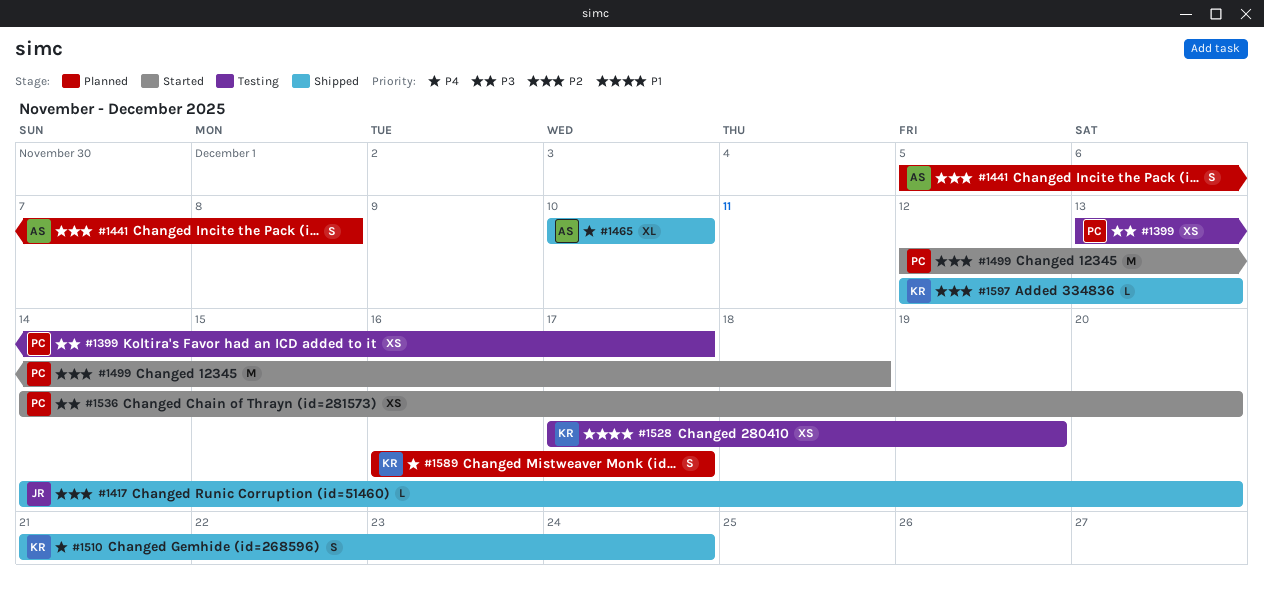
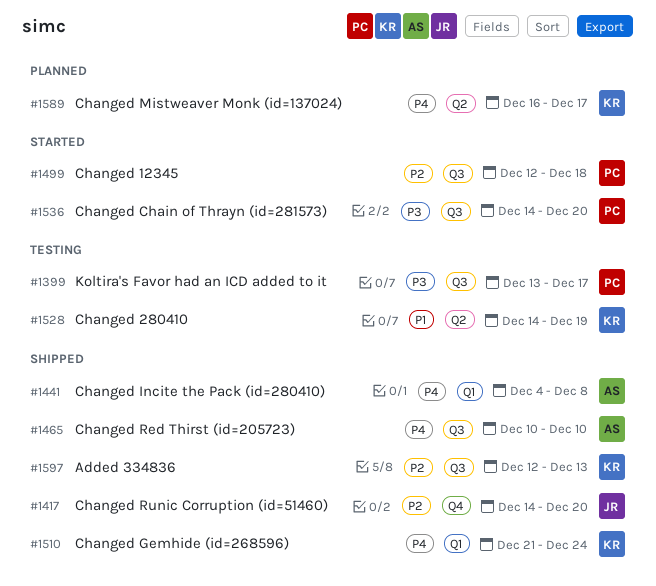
#1441, status: Planned -> Shipped
#1441, priority: P2 -> P4
#1441, start: Dec 5 -> Dec 4
#1528, start: Dec 17 -> Dec 14

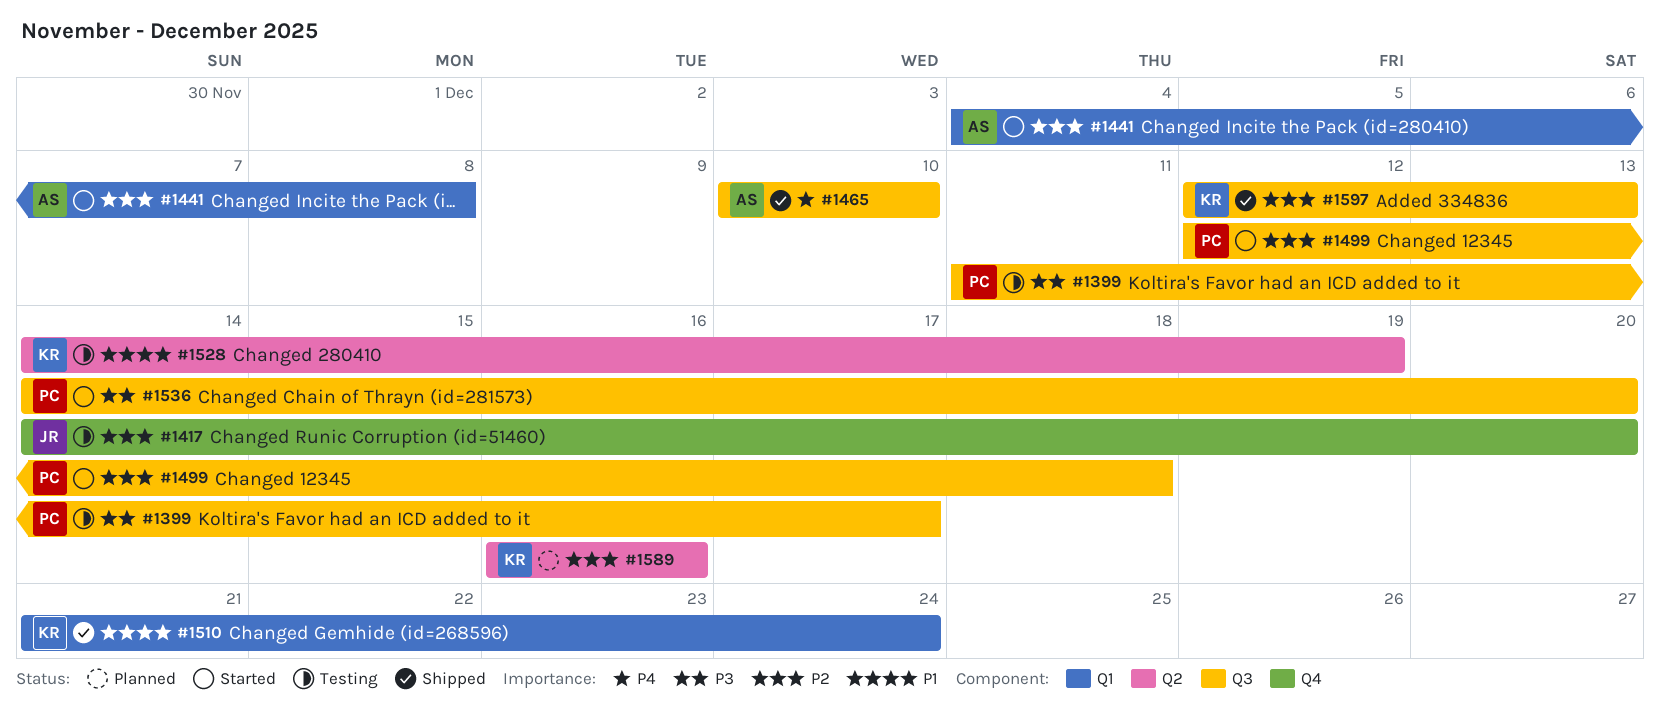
#1399, start: Dec 13 -> Dec 11
#1417, status: Shipped -> Testing
#1441, status: Shipped -> Started
#1441, priority: P4 -> P2
#1510, priority: P4 -> P1
#1589, priority: P4 -> P2
#1589, due: Dec 17 -> Dec 16

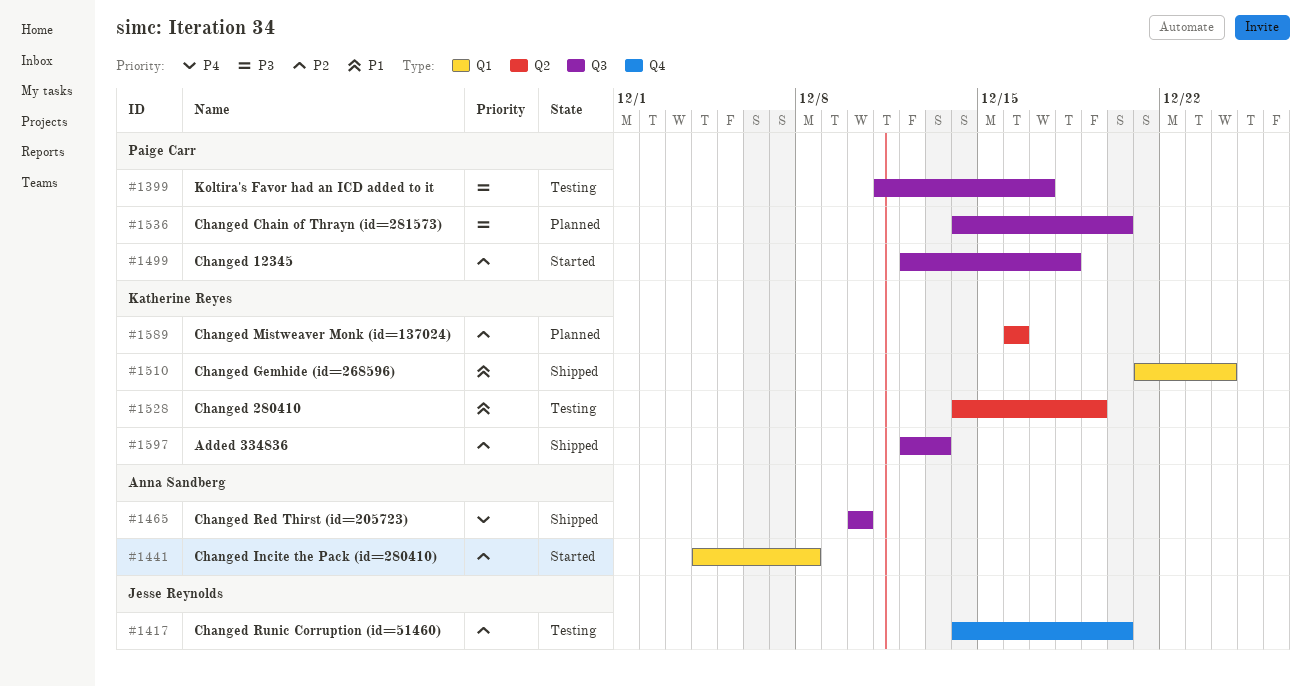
#1536, status: Started -> Planned

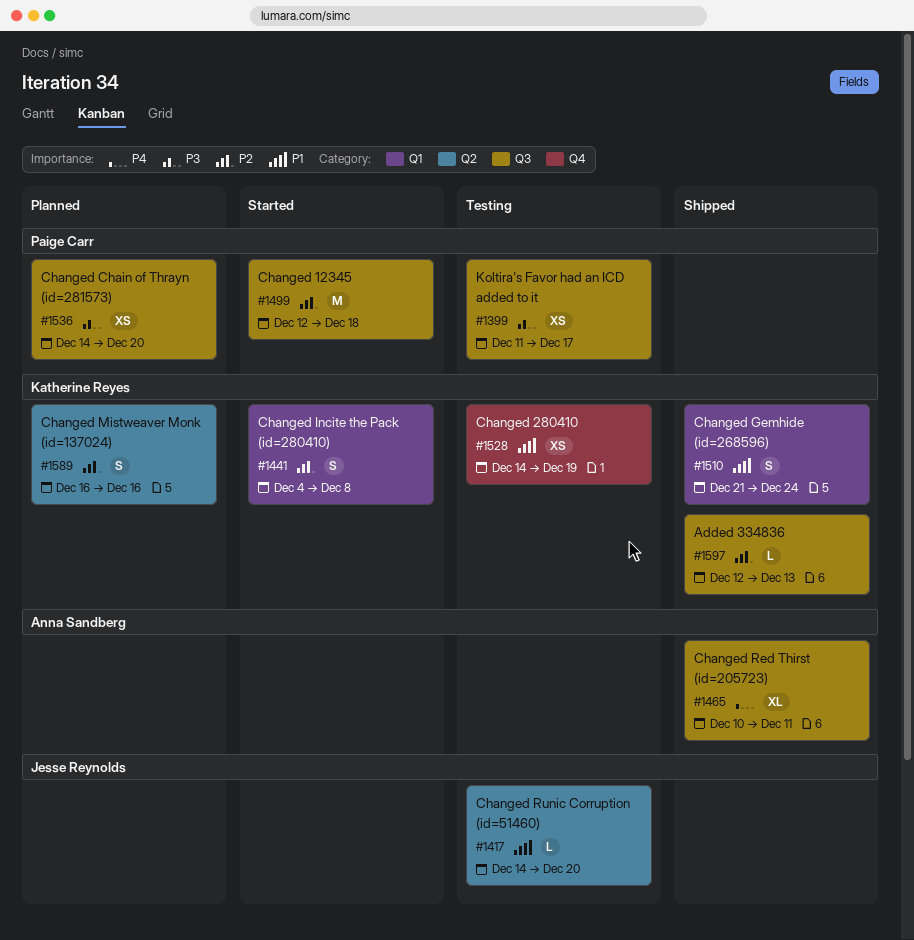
#1417, priority: P2 -> P1
#1417, label: Q4 -> Q2
#1441, owner: Anna Sandberg -> Katherine Reyes
#1465, due: Dec 10 -> Dec 11
#1528, label: Q2 -> Q4

